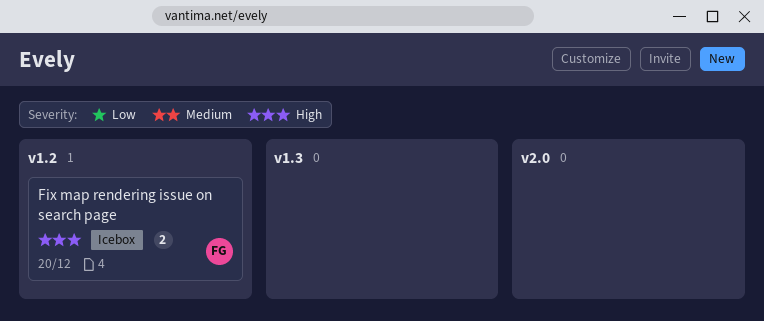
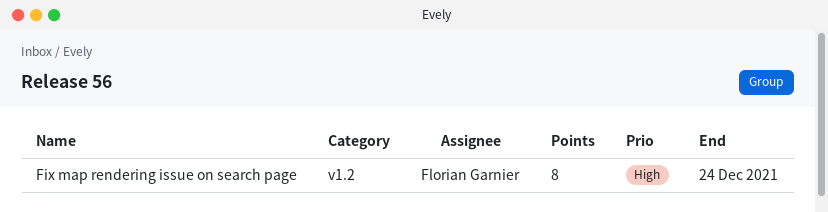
Fix map rendering issue on search page, estimate: 2 -> 8
Fix map rendering issue on search page, due: Dec 20 -> Dec 24

